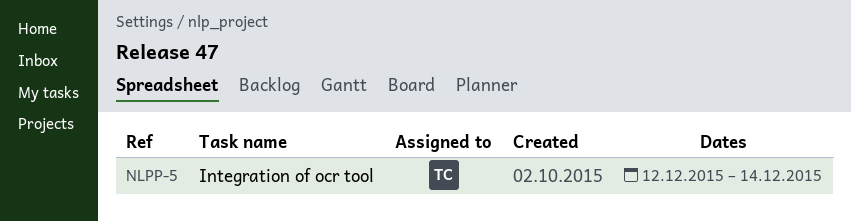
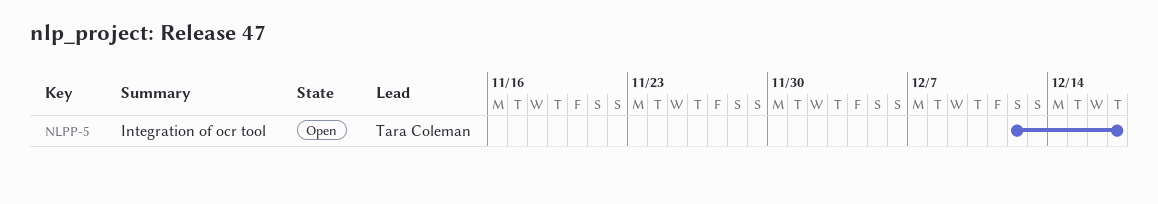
NLPP-5, due: Dec 14 -> Dec 17

